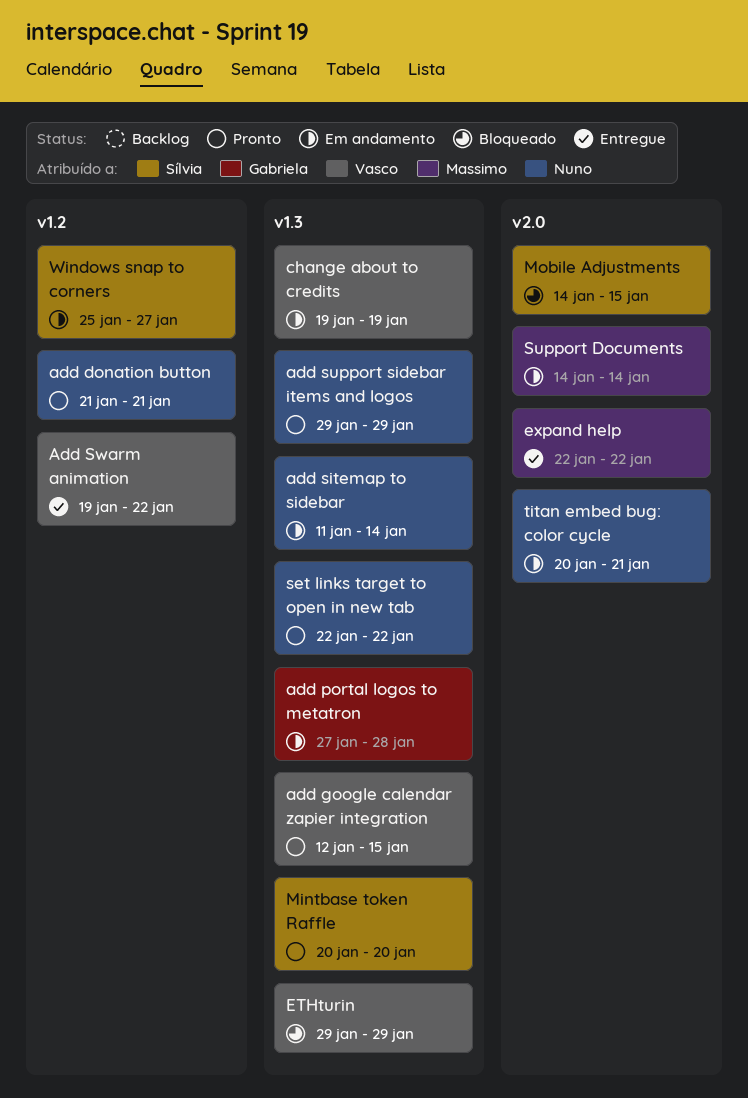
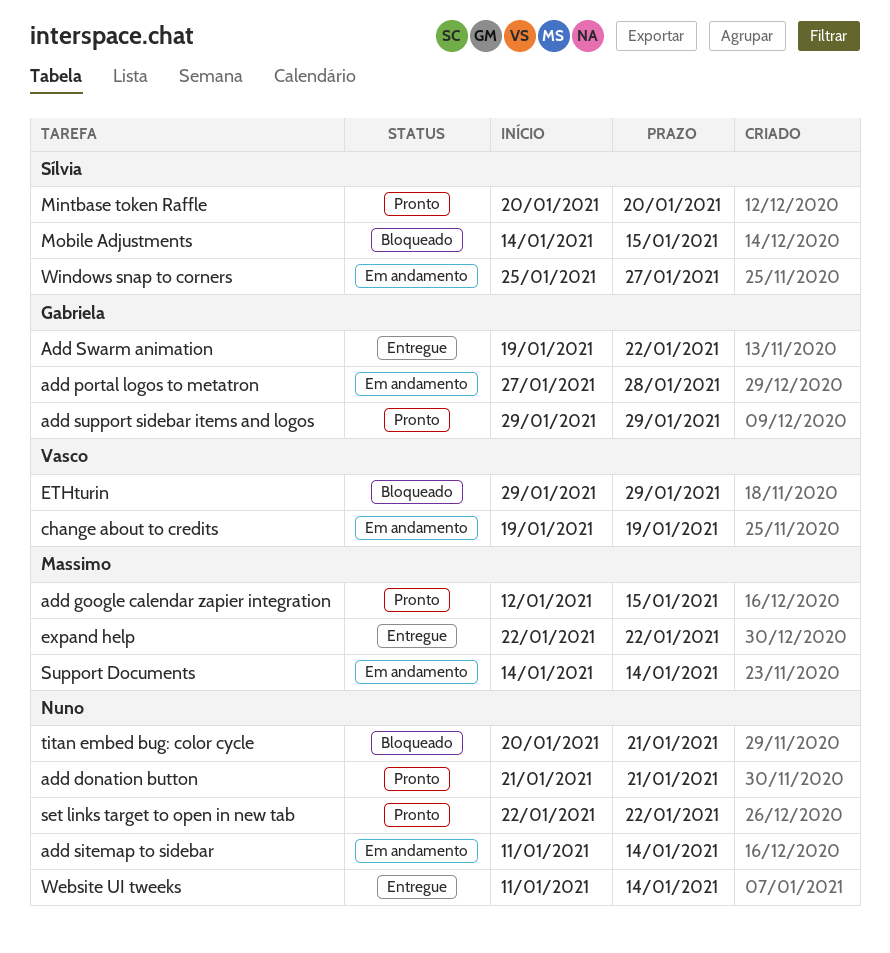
add google calendar zapier integration, owner: Vasco -> Massimo
add support sidebar items and logos, owner: Nuno -> Gabriela
Add Swarm animation, owner: Vasco -> Gabriela
titan embed bug: color cycle, status: Em andamento -> Bloqueado
Website UI tweeks: none -> present

